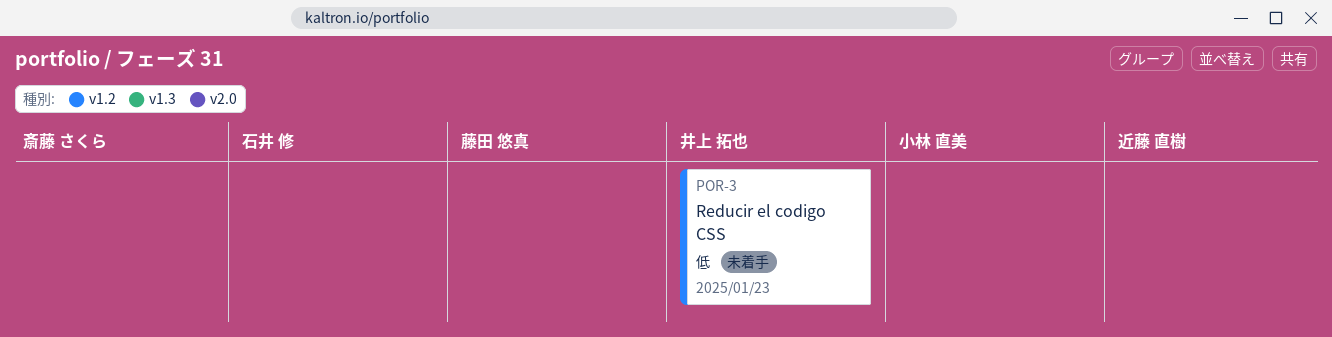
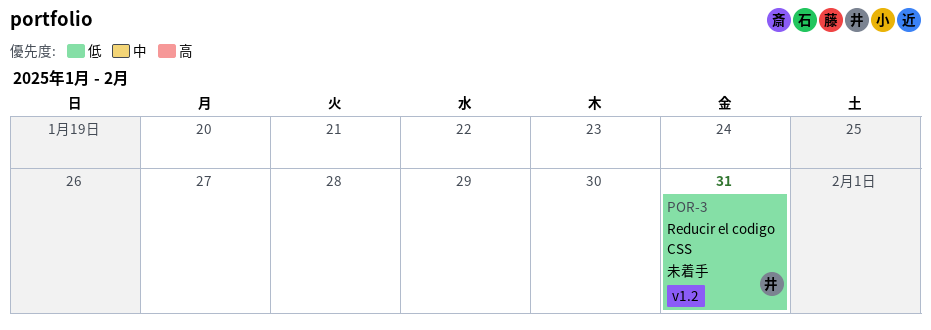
POR-3, due: Jan 23 -> Jan 31

